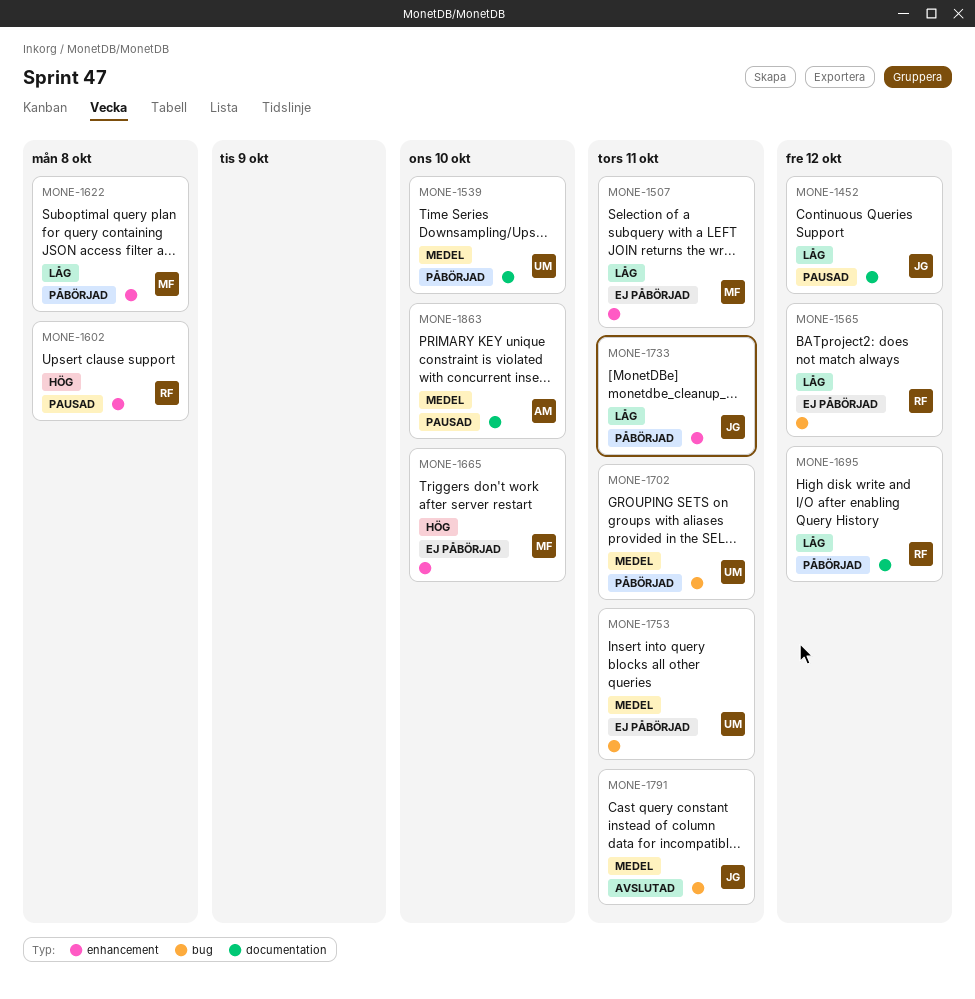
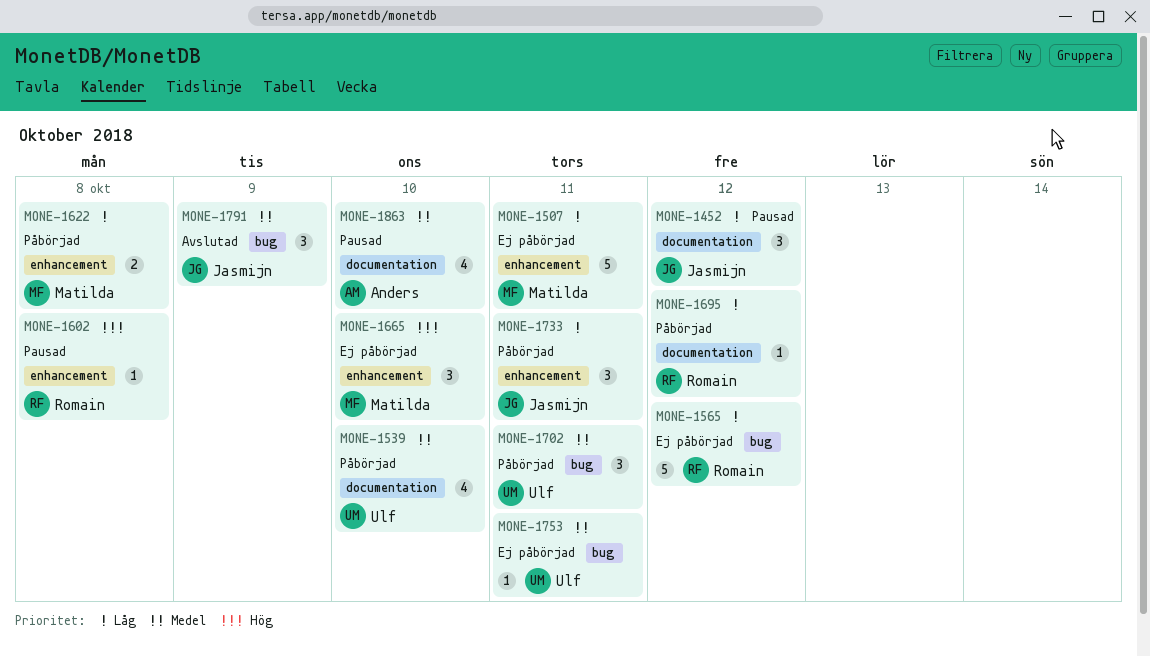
MONE-1791, due: Oct 11 -> Oct 9

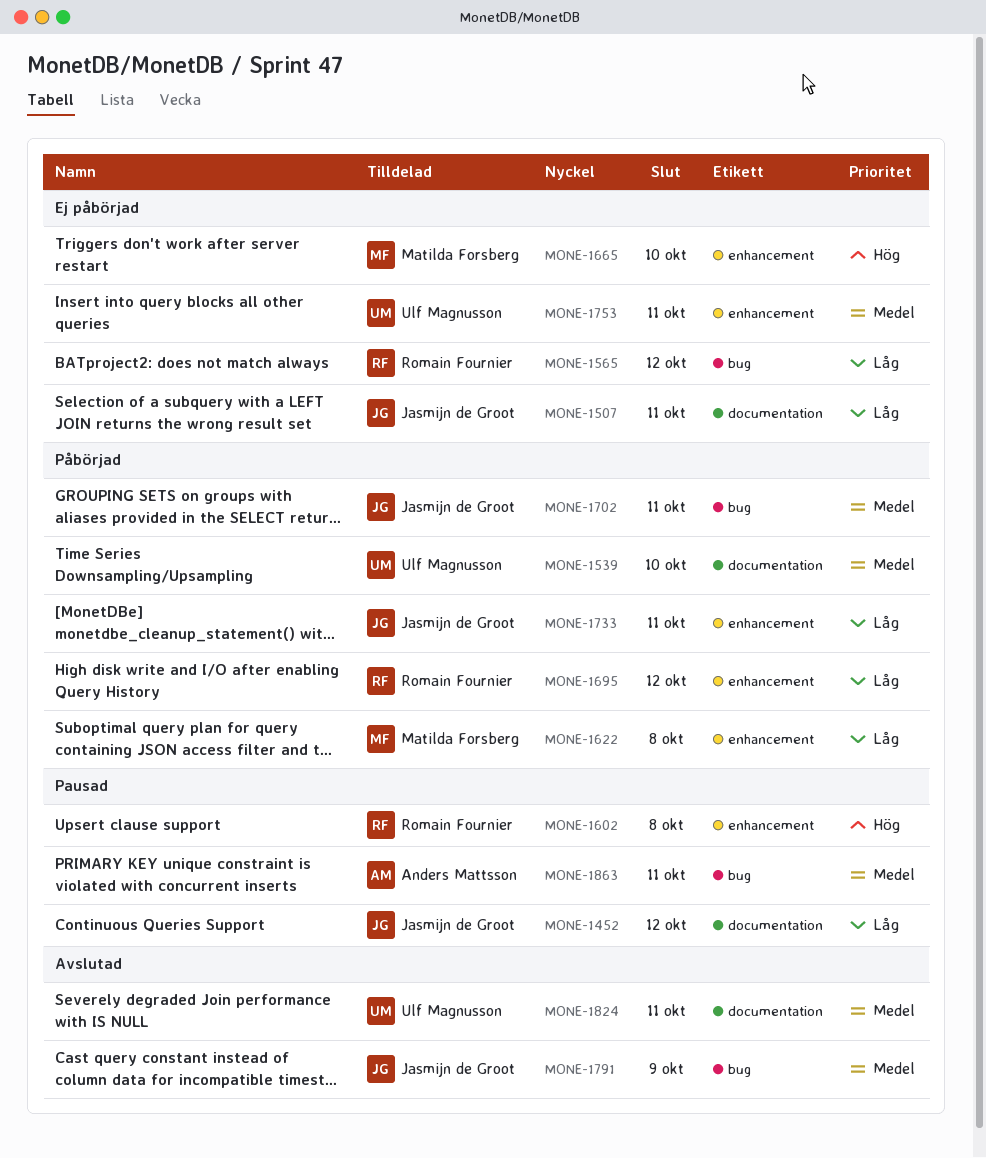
MONE-1507, owner: Matilda Forsberg -> Jasmijn de Groot
MONE-1507, label: enhancement -> documentation
MONE-1695, label: documentation -> enhancement
MONE-1702, owner: Ulf Magnusson -> Jasmijn de Groot
MONE-1753, label: bug -> enhancement
MONE-1824: none -> present
MONE-1863, label: documentation -> bug
MONE-1863, due: Oct 10 -> Oct 11

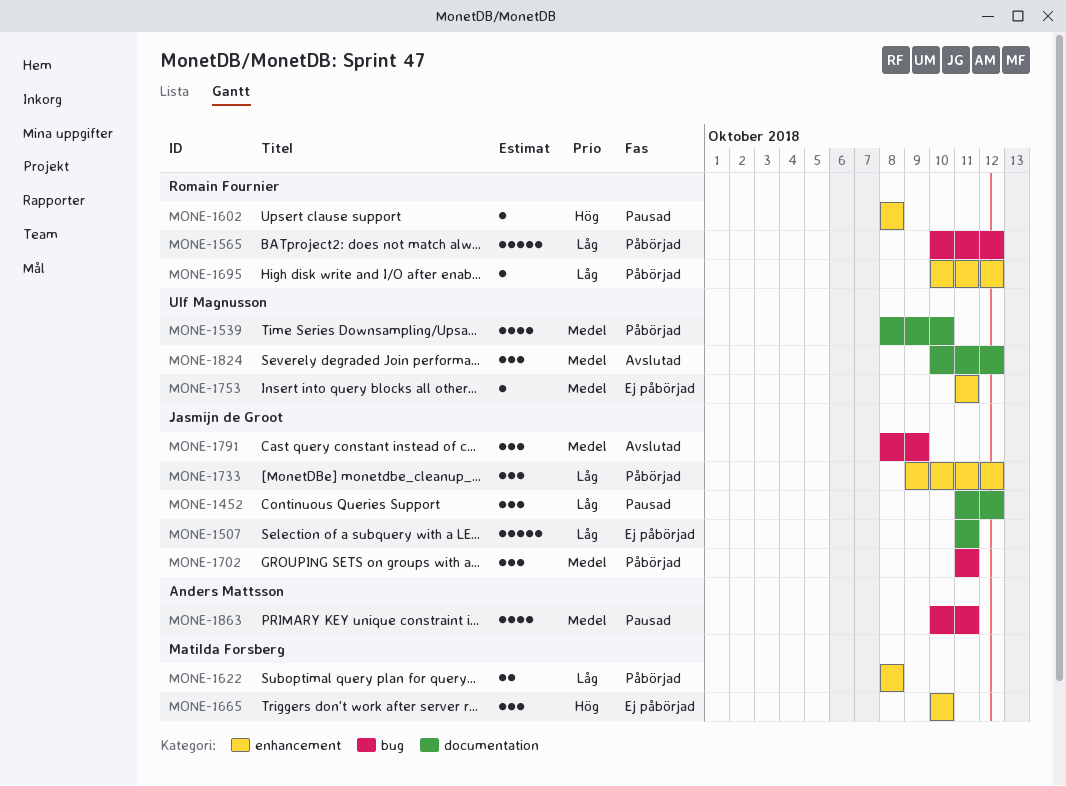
MONE-1565, status: Ej påbörjad -> Påbörjad
MONE-1733, due: Oct 11 -> Oct 12
MONE-1824, due: Oct 11 -> Oct 12

